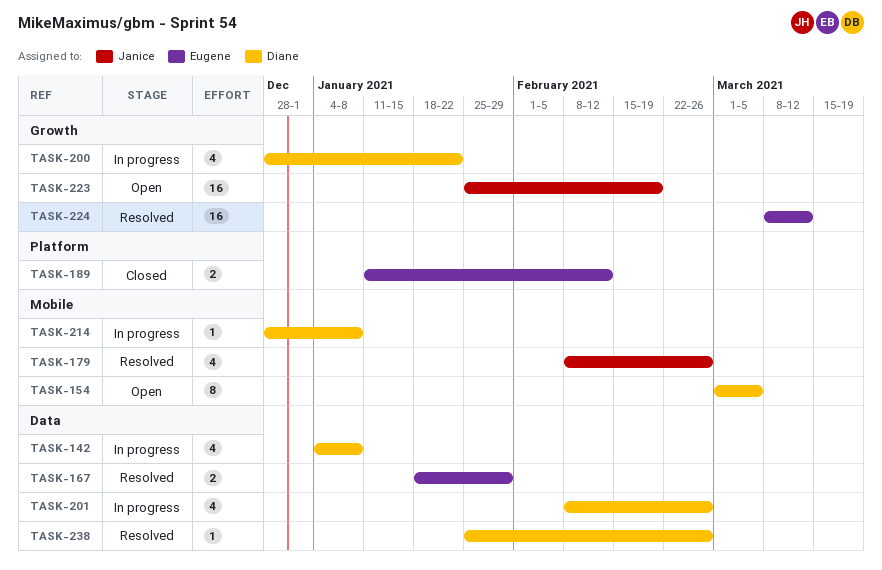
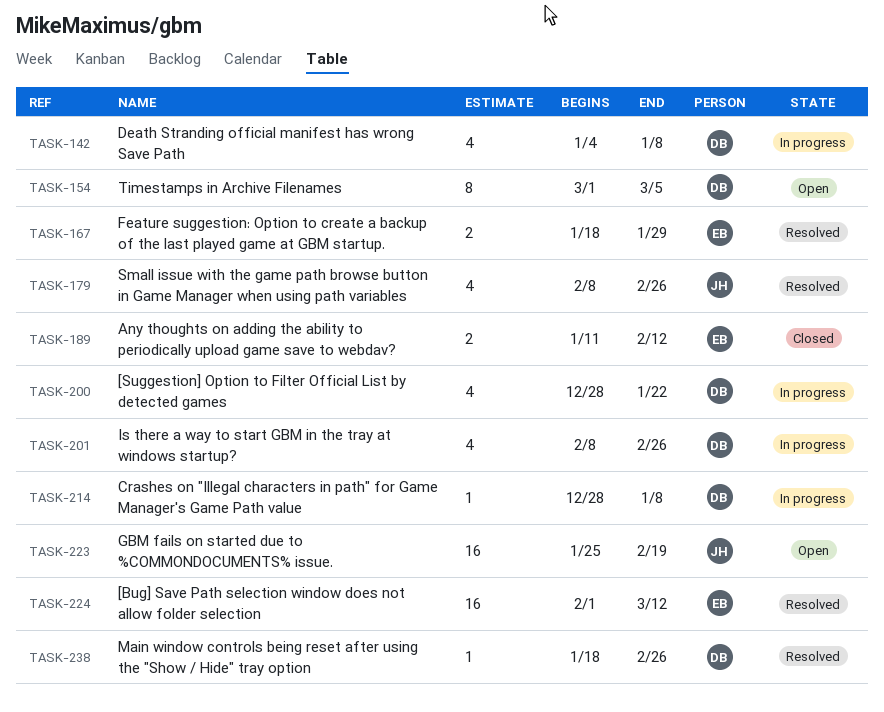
TASK-224, start: Mar 8 -> Feb 1
TASK-238, start: Jan 25 -> Jan 18

